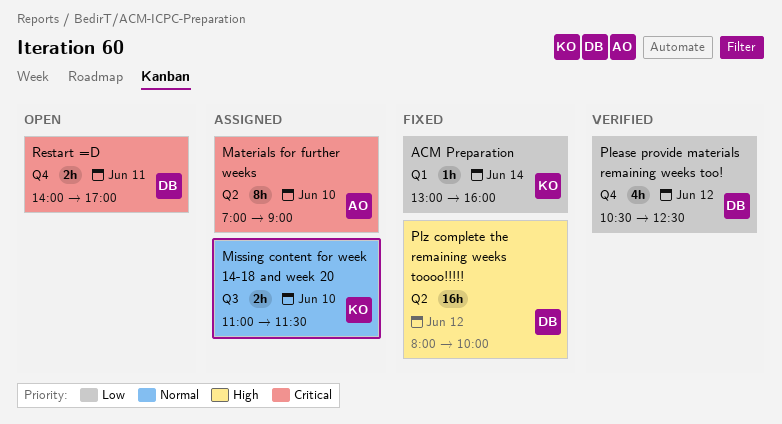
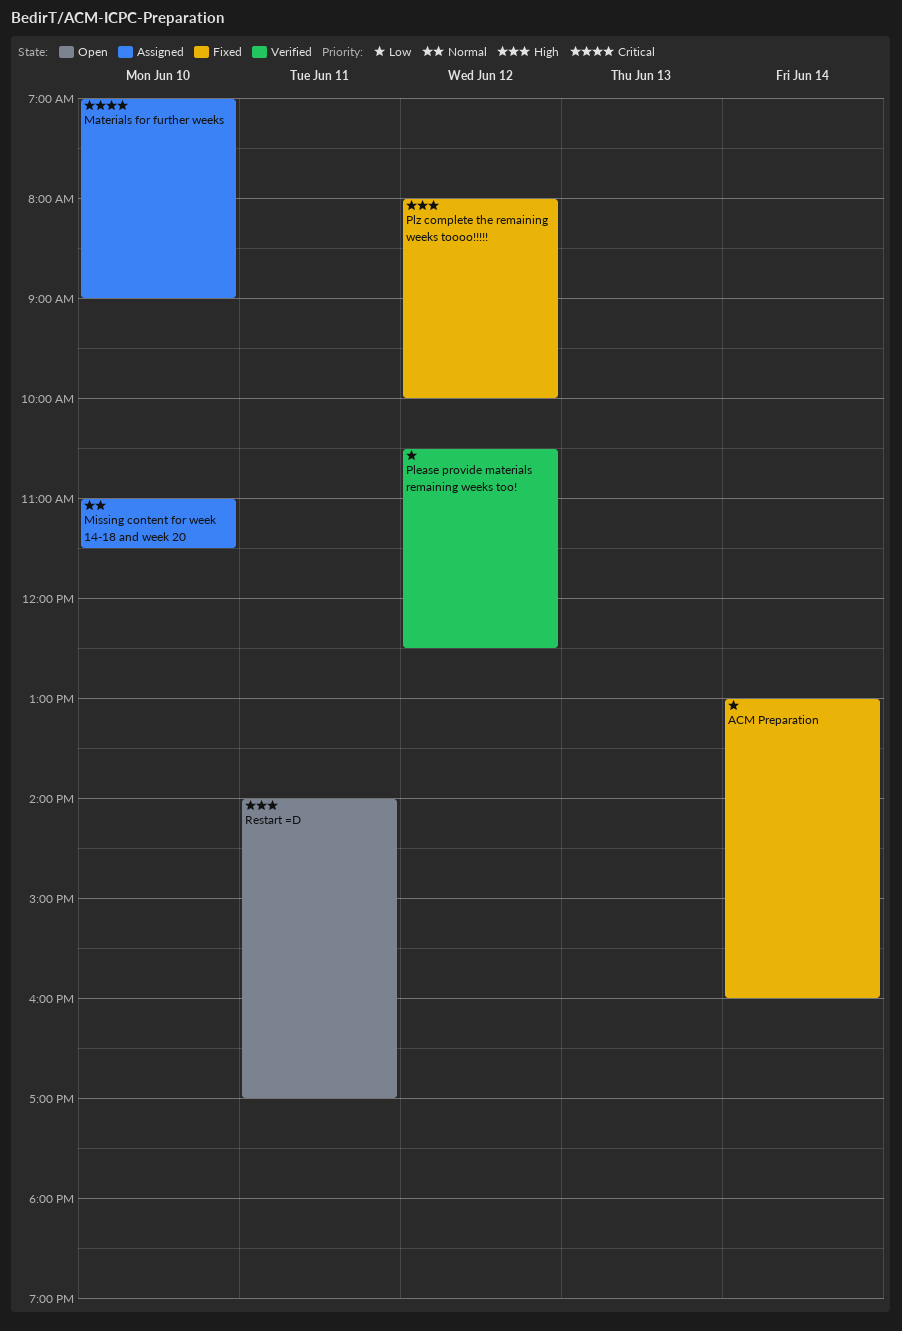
Restart =D, priority: Critical -> High

